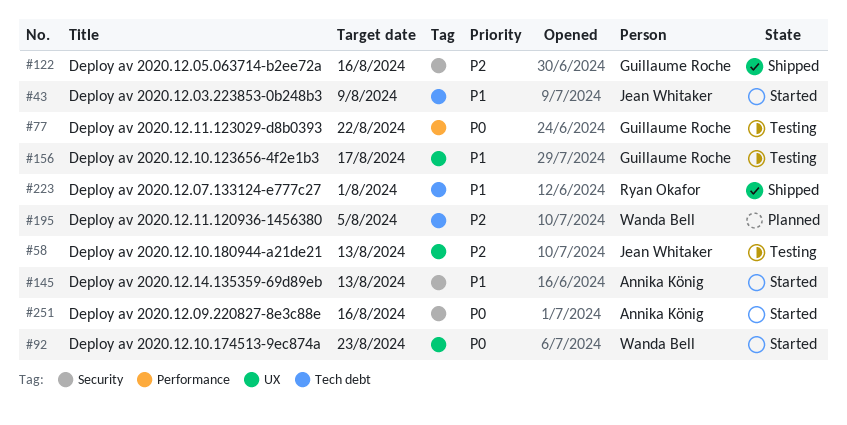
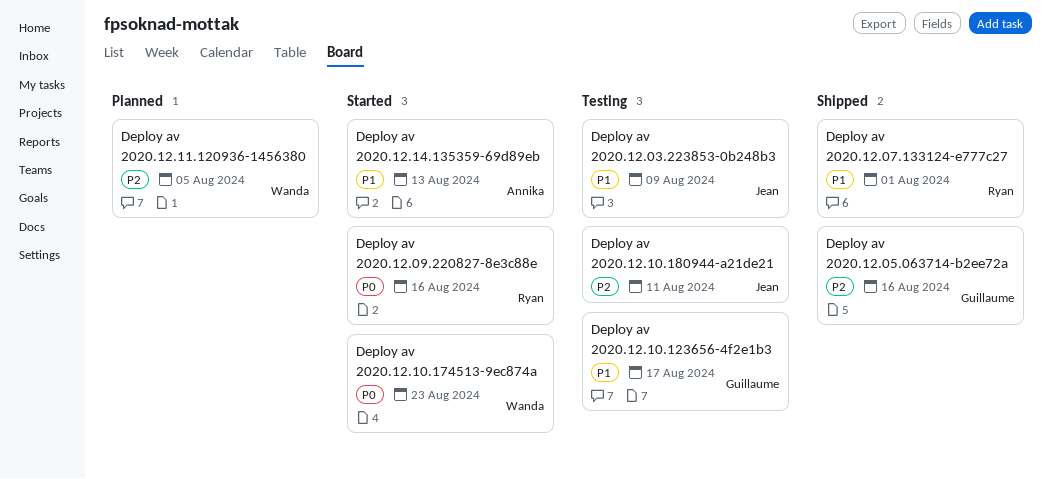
Deploy av 2020.12.03.223853-0b248b3, status: Started -> Testing
Deploy av 2020.12.09.220827-8e3c88e, owner: Annika König -> Ryan Okafor
Deploy av 2020.12.10.180944-a21de21, due: Aug 13 -> Aug 11
Deploy av 2020.12.11.123029-d8b0393: present -> none

